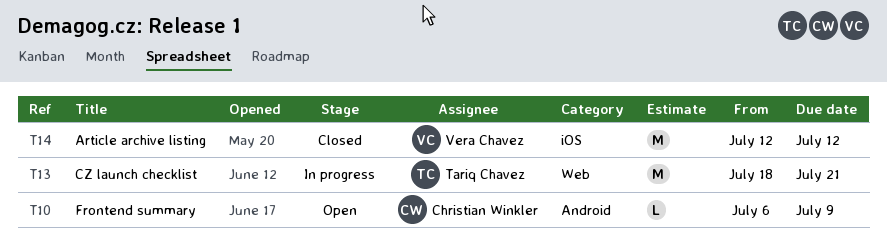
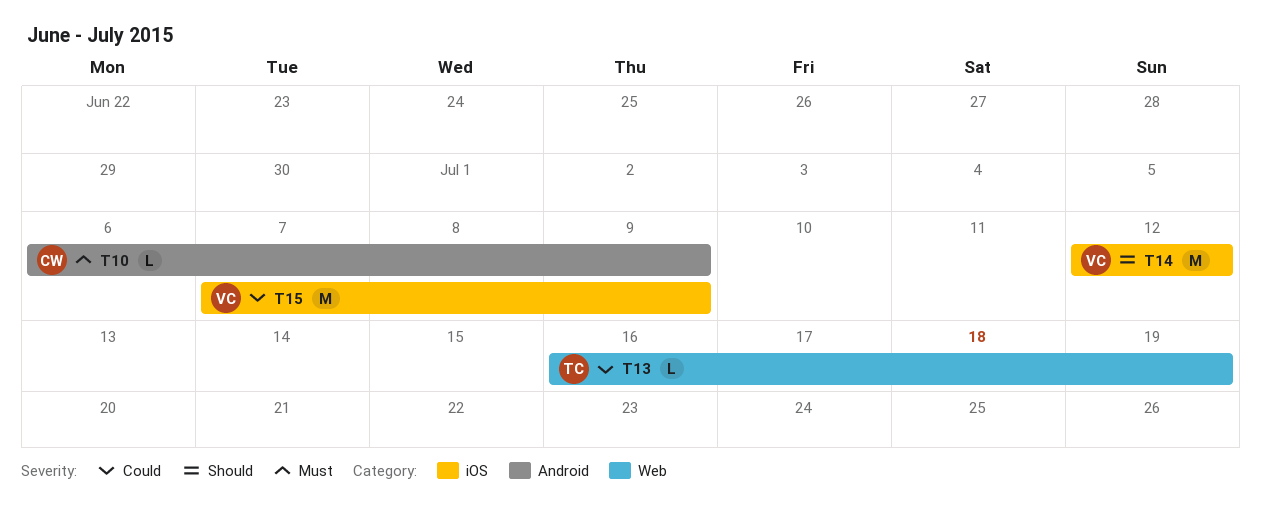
T13, estimate: M -> L
T13, start: Jul 18 -> Jul 16
T13, due: Jul 21 -> Jul 19
T15: none -> present

